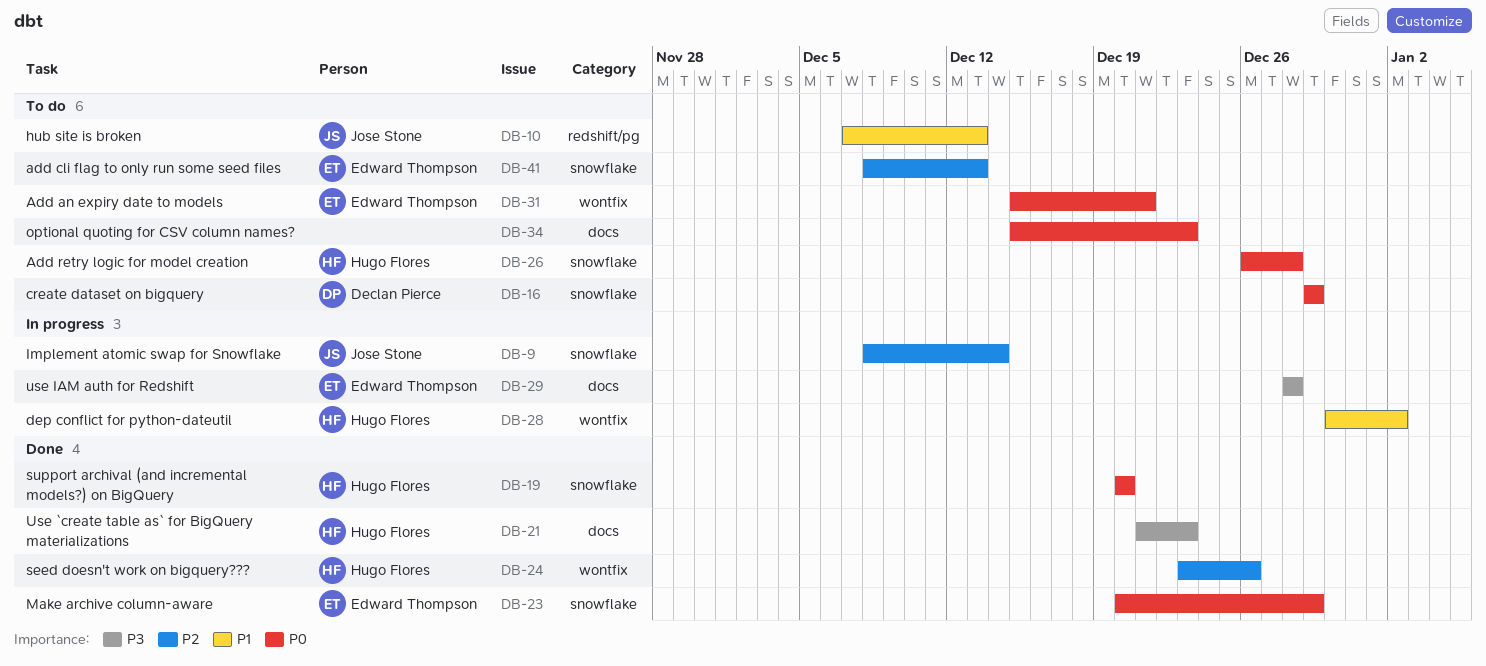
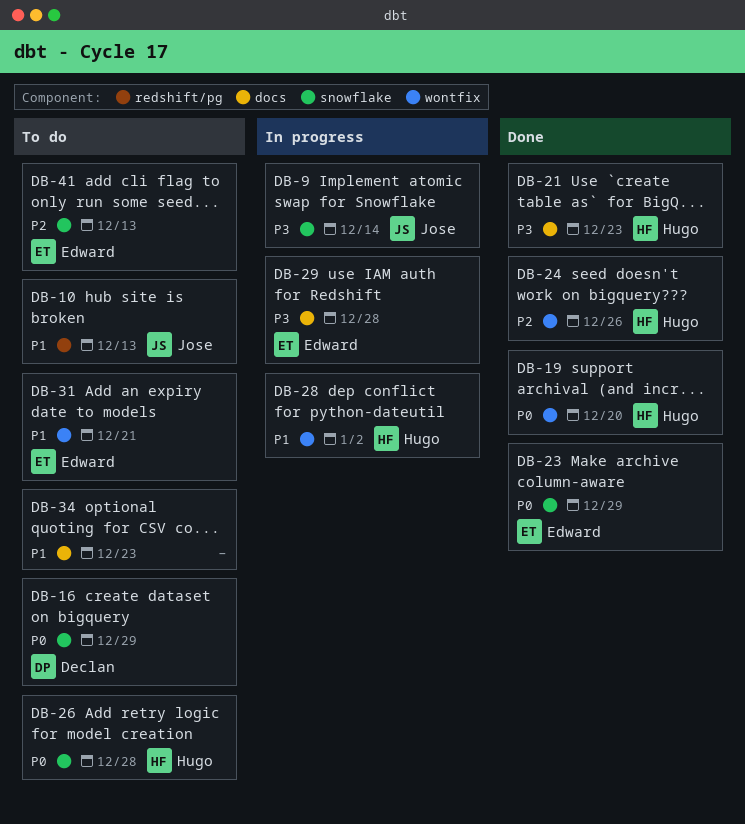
DB-9, priority: P2 -> P3
DB-19, label: snowflake -> wontfix
DB-31, priority: P0 -> P1
DB-34, priority: P0 -> P1

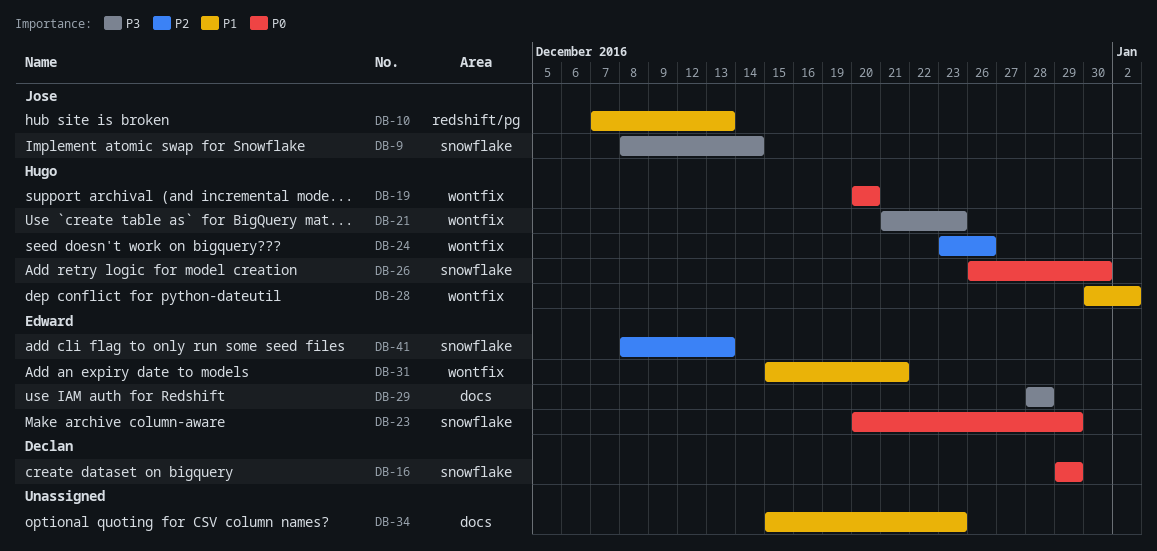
DB-21, label: docs -> wontfix
DB-26, due: Dec 28 -> Dec 30

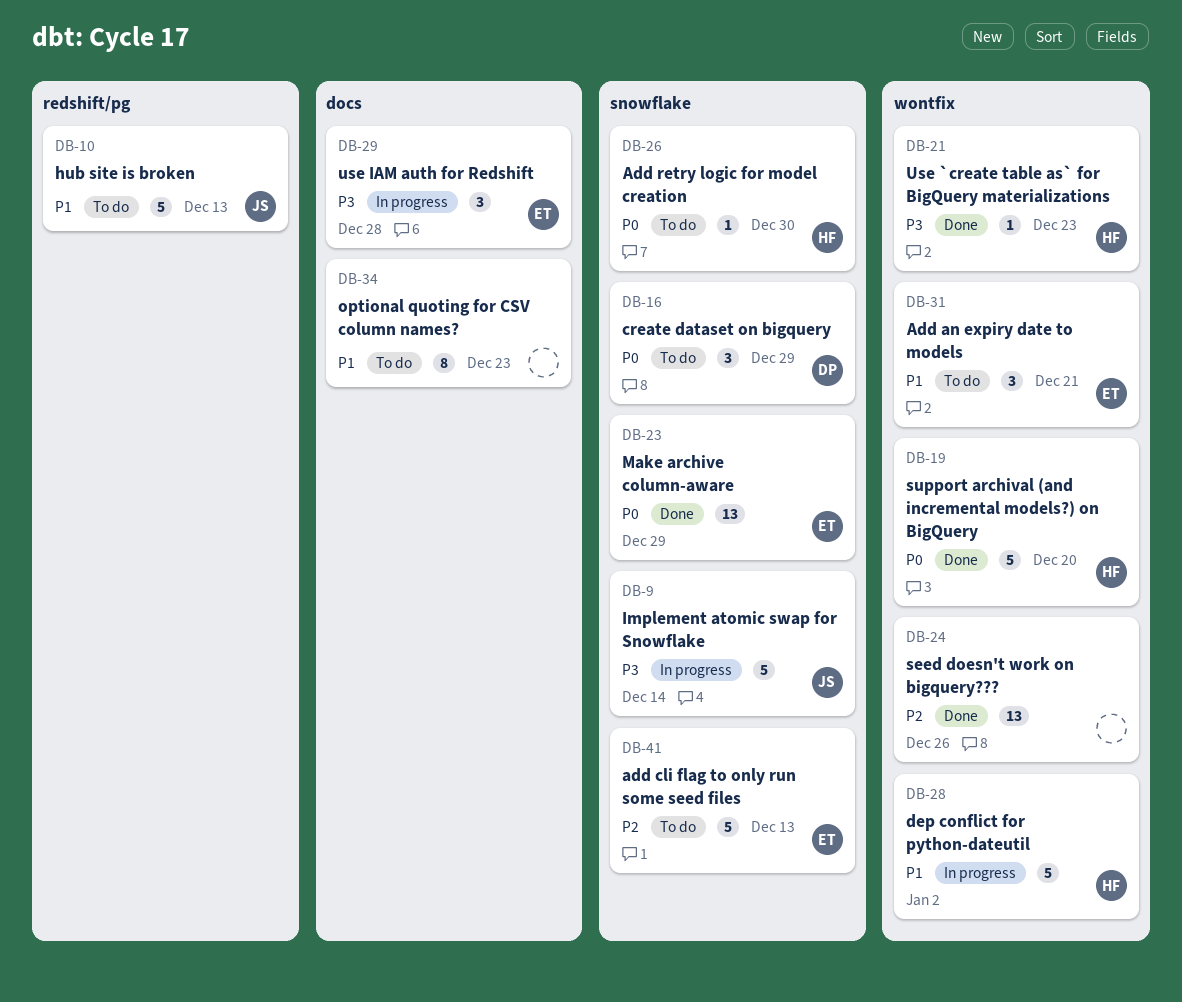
DB-24, owner: Hugo -> none

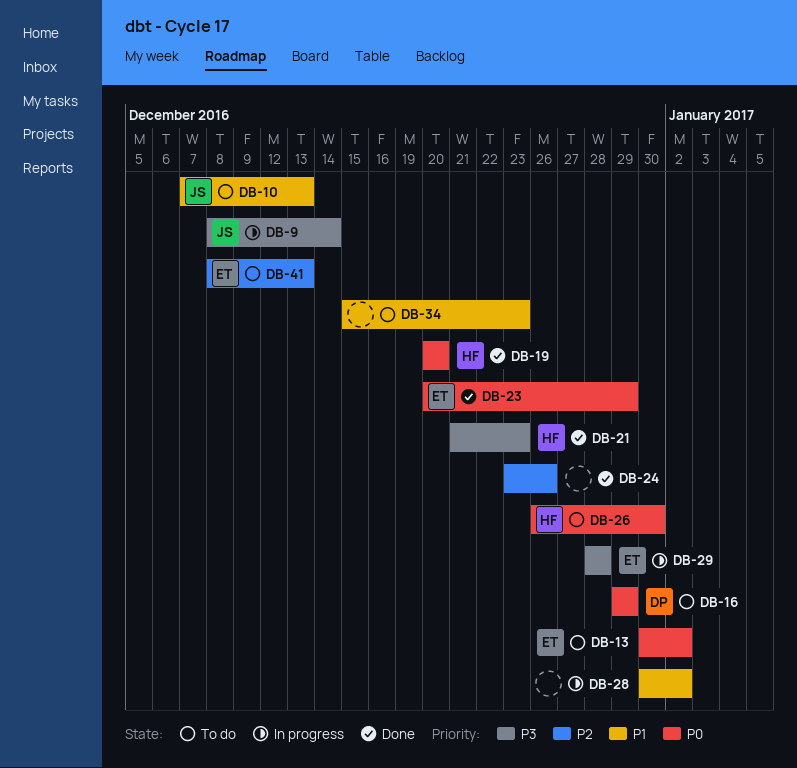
DB-13: none -> present
DB-28, owner: HF -> none
DB-31: present -> none

